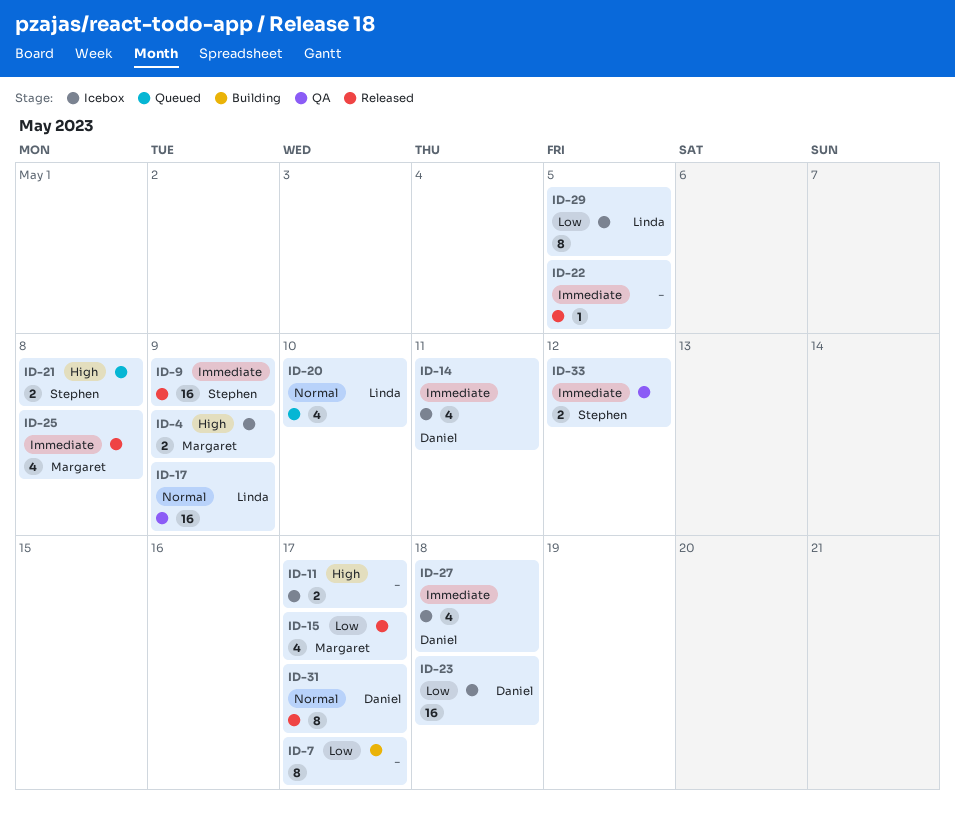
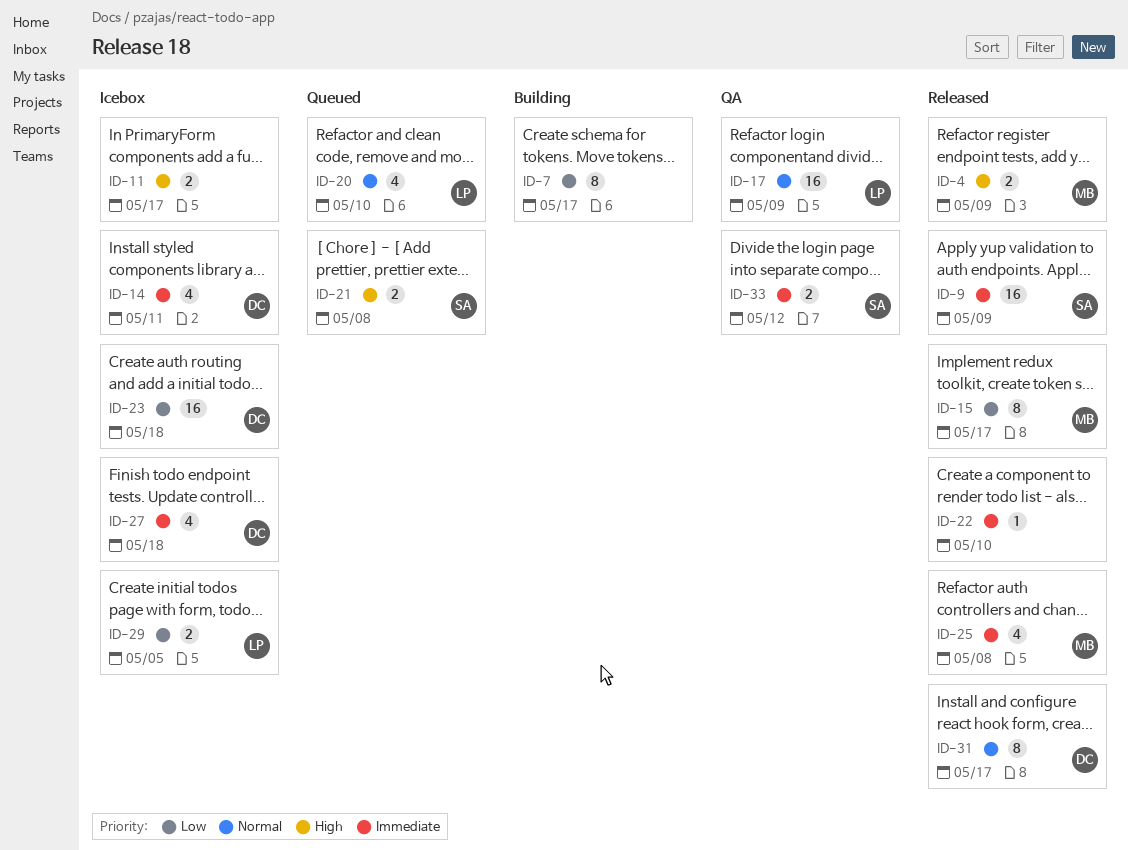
ID-4, status: Icebox -> Released
ID-15, estimate: 4 -> 8
ID-22, due: May 5 -> May 10
ID-29, estimate: 8 -> 2

